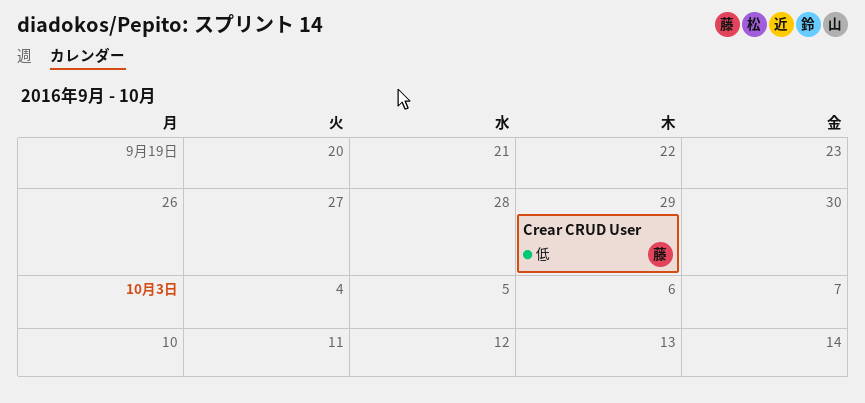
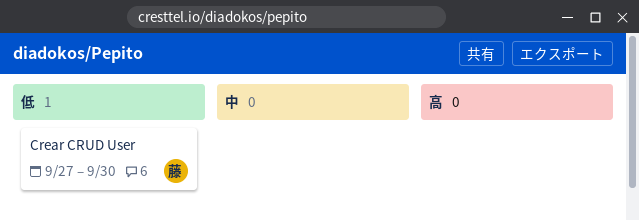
Crear CRUD User, due: Sep 29 -> Sep 30

